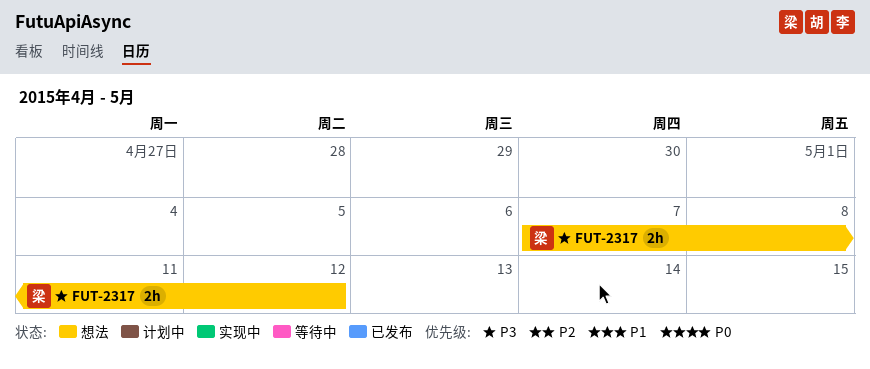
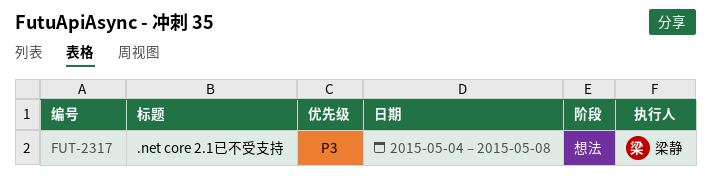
FUT-2317, start: May 7 -> May 4
FUT-2317, due: May 12 -> May 8

